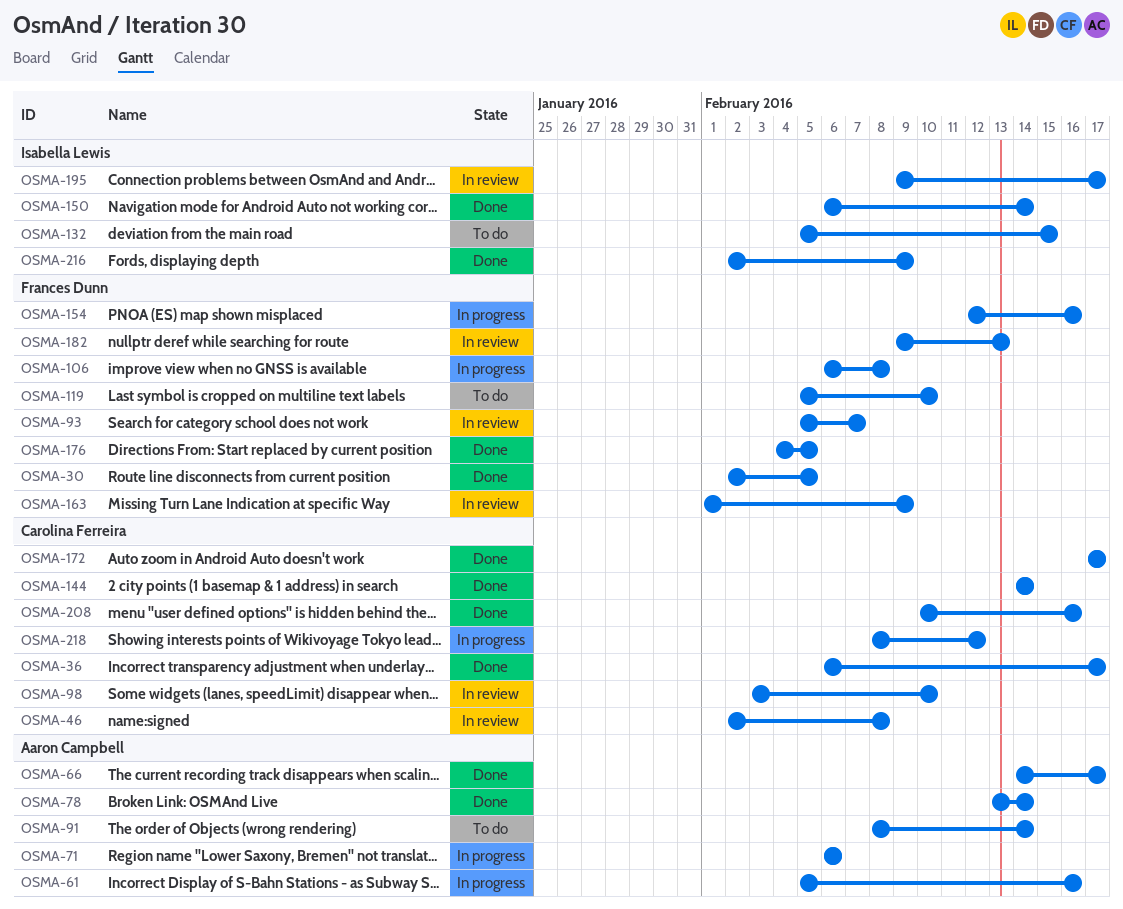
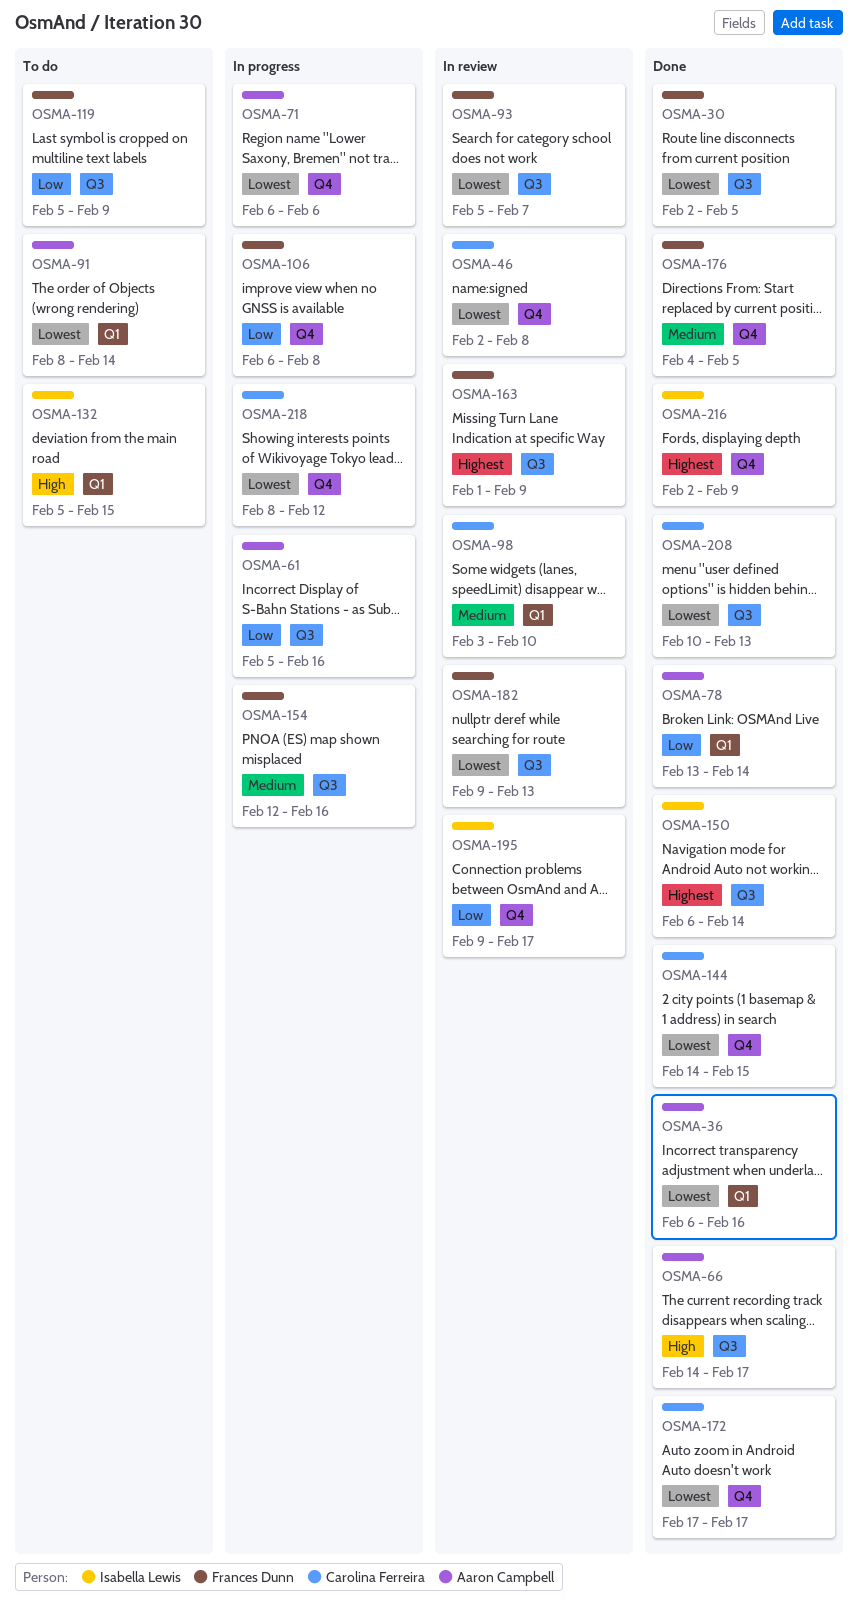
OSMA-36, owner: Carolina Ferreira -> Aaron Campbell
OSMA-36, due: Feb 17 -> Feb 16
OSMA-119, due: Feb 10 -> Feb 9
OSMA-144, due: Feb 14 -> Feb 15
OSMA-208, due: Feb 16 -> Feb 13

